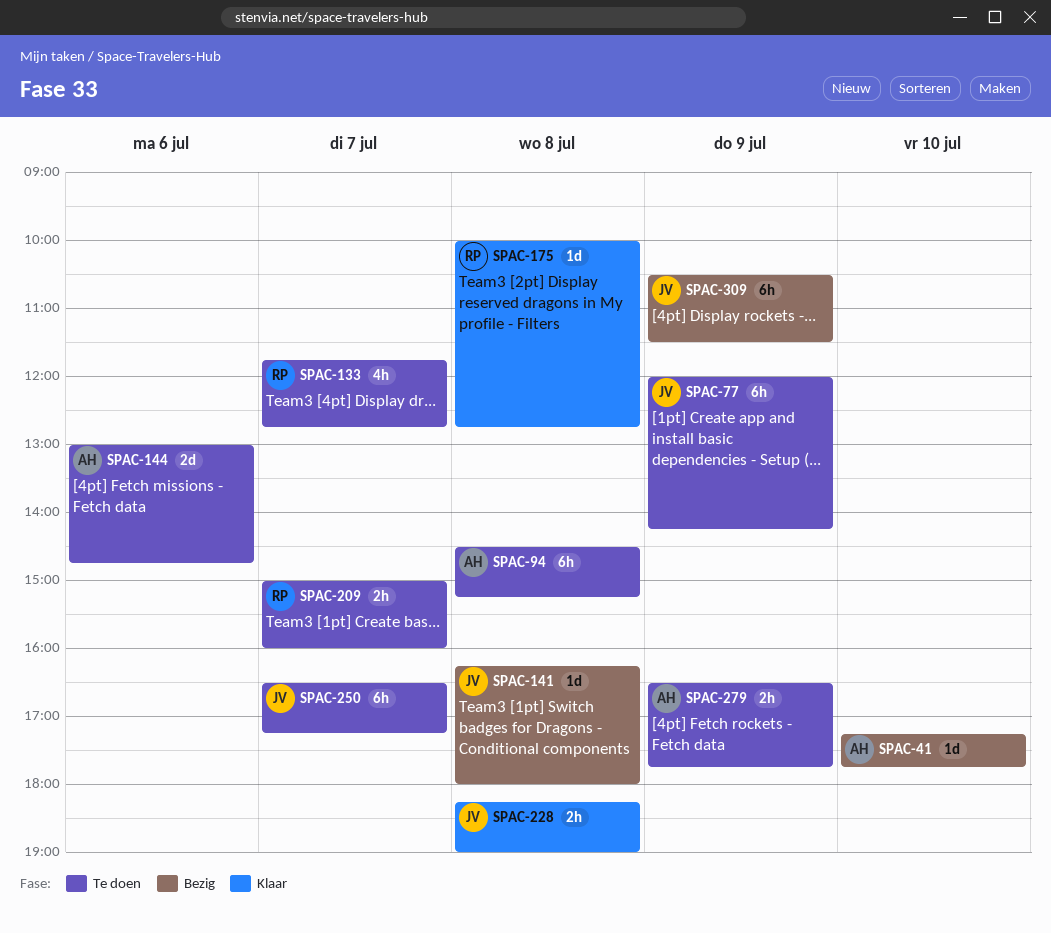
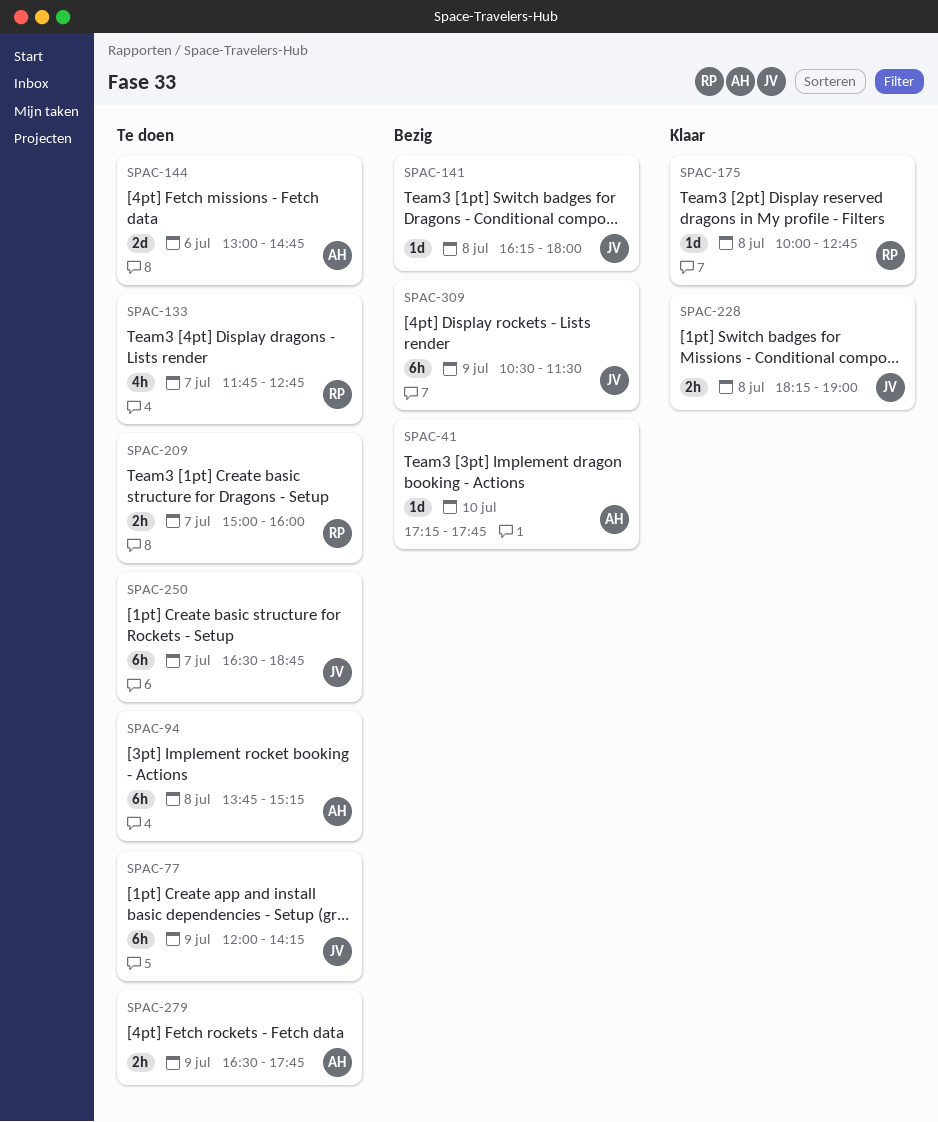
SPAC-94, begins: 14:30 -> 13:45
SPAC-250, ends: 17:15 -> 18:45

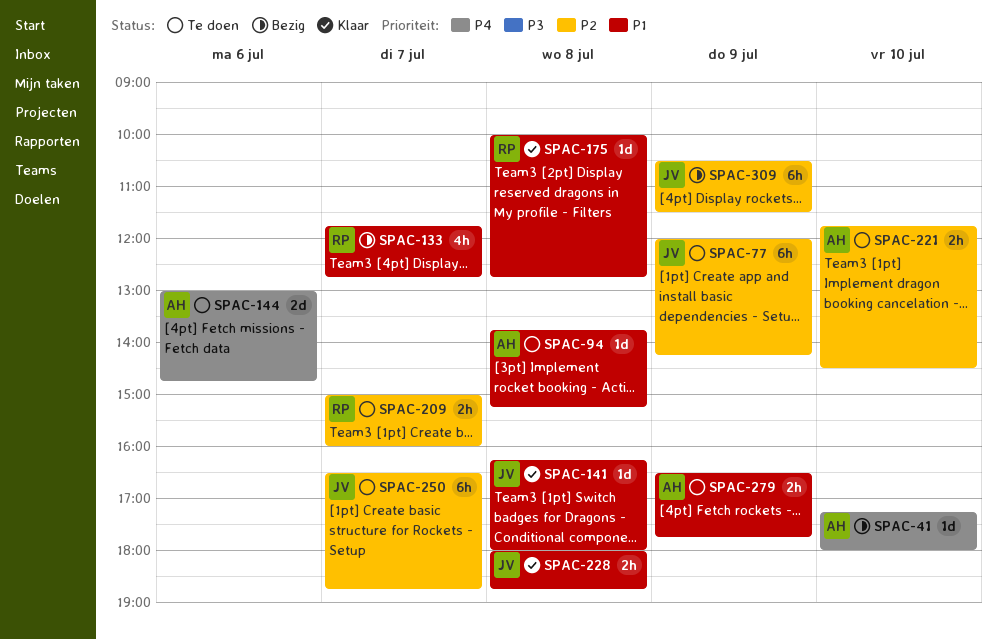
SPAC-41, ends: 17:45 -> 18:00
SPAC-94, estimate: 6h -> 1d
SPAC-133, status: Te doen -> Bezig
SPAC-141, status: Bezig -> Klaar
SPAC-221: none -> present
SPAC-228, begins: 18:15 -> 18:00
SPAC-228, ends: 19:00 -> 18:45

